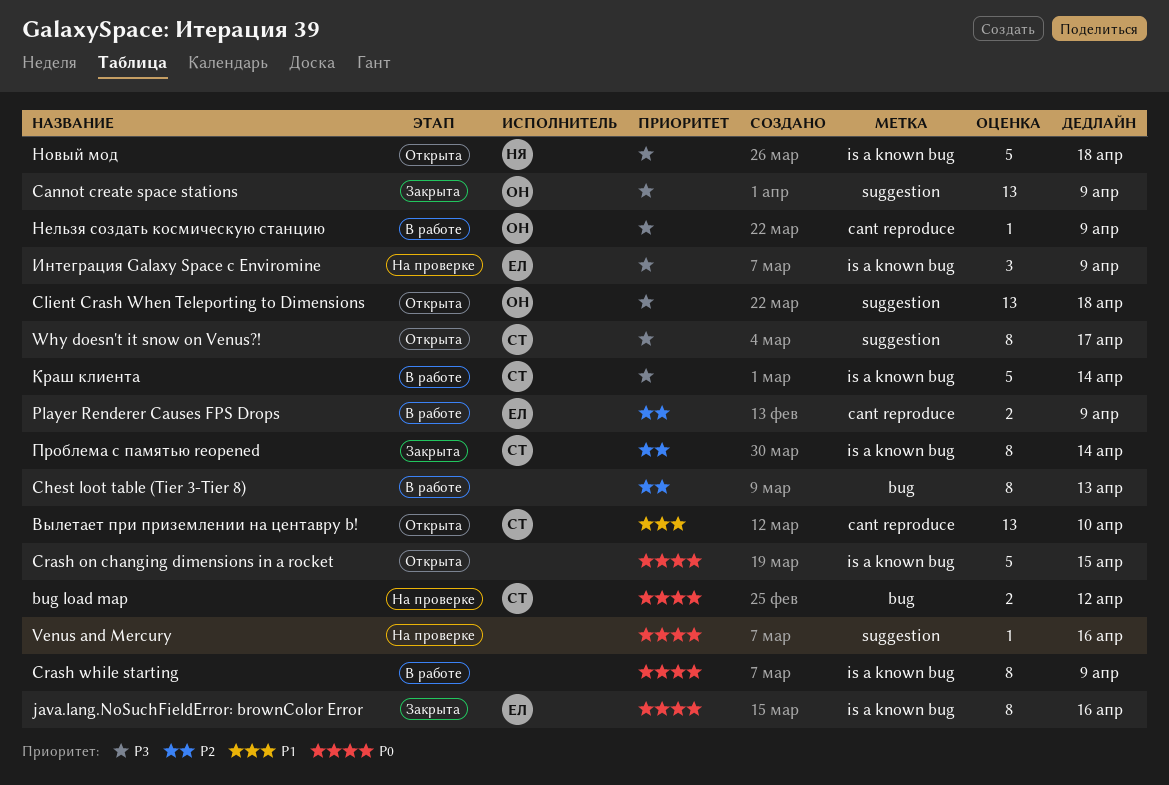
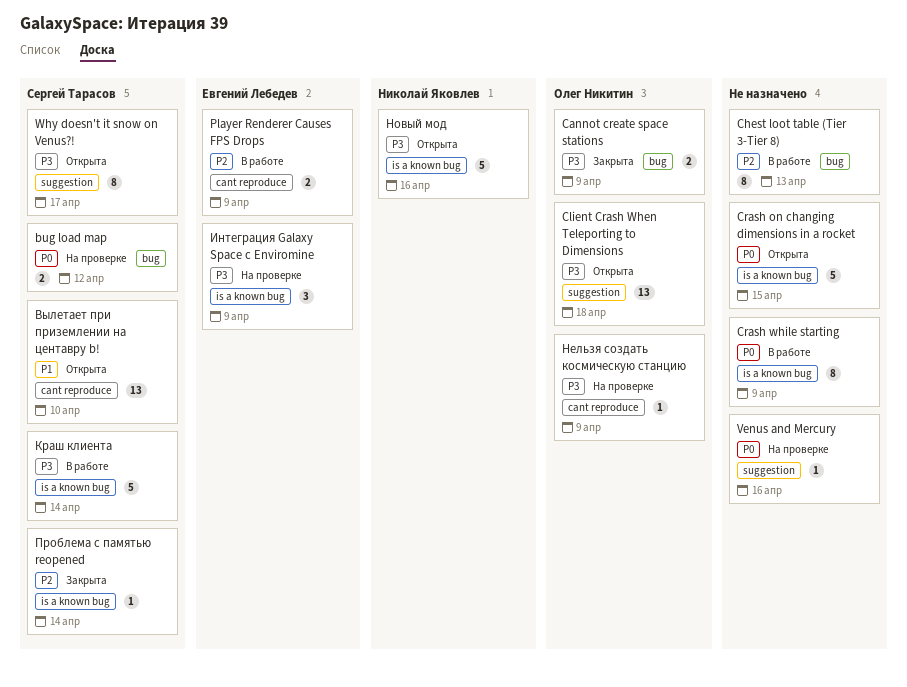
Cannot create space stations, label: suggestion -> bug
Cannot create space stations, estimate: 13 -> 2
java.lang.NoSuchFieldError: brownColor Error: present -> none
Нельзя создать космическую станцию, status: В работе -> На проверке
Новый мод, due: Apr 18 -> Apr 16
Проблема с памятью reopened, estimate: 8 -> 1

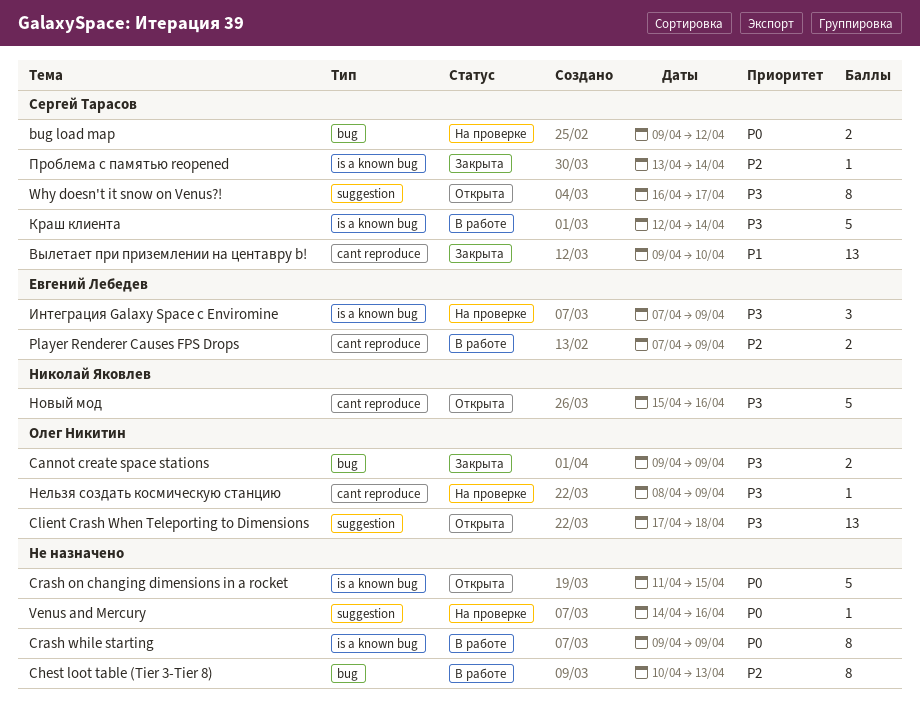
Вылетает при приземлении на центавру b!, status: Открыта -> Закрыта
Новый мод, label: is a known bug -> cant reproduce

